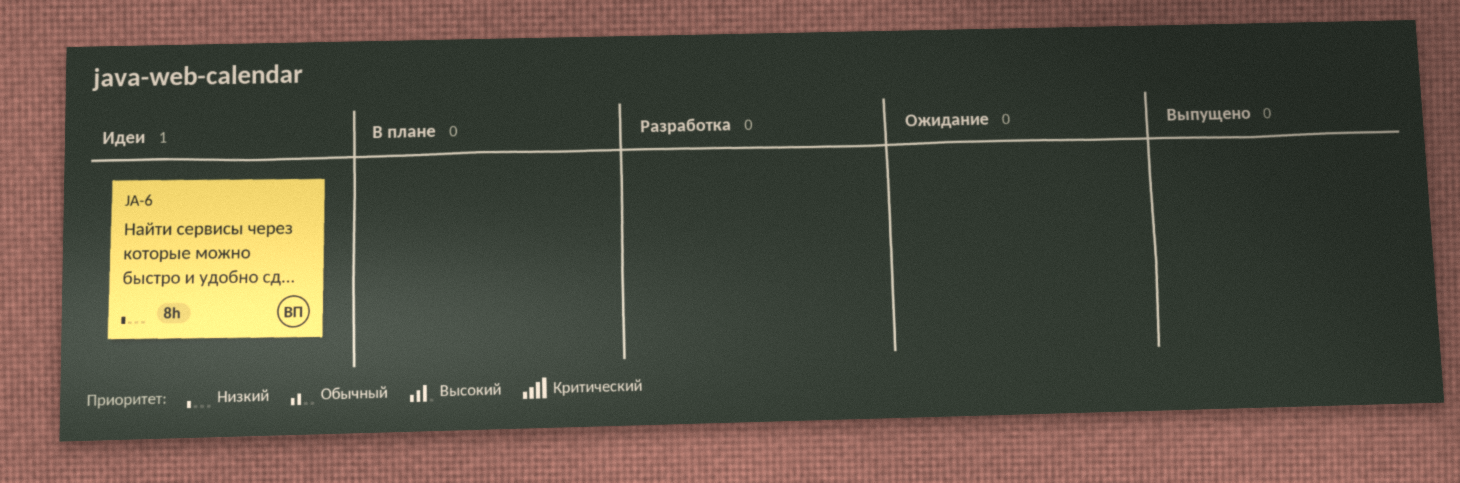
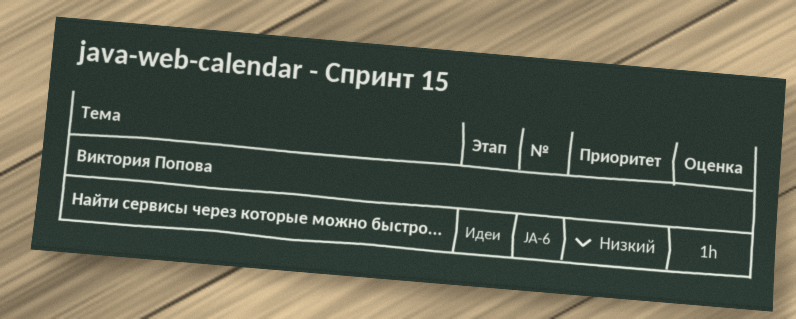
JA-6, estimate: 8h -> 1h

